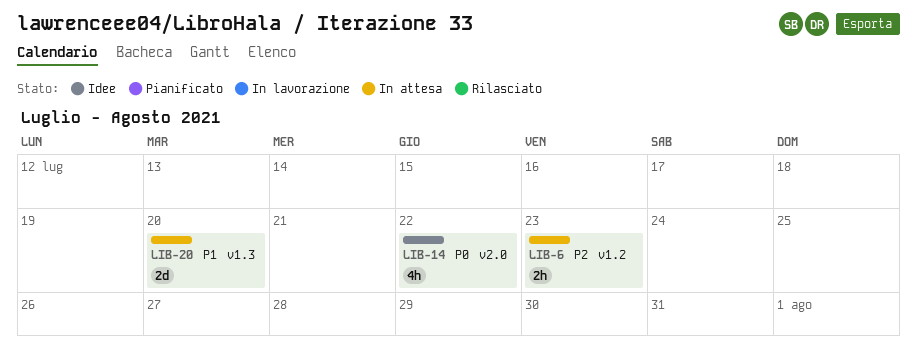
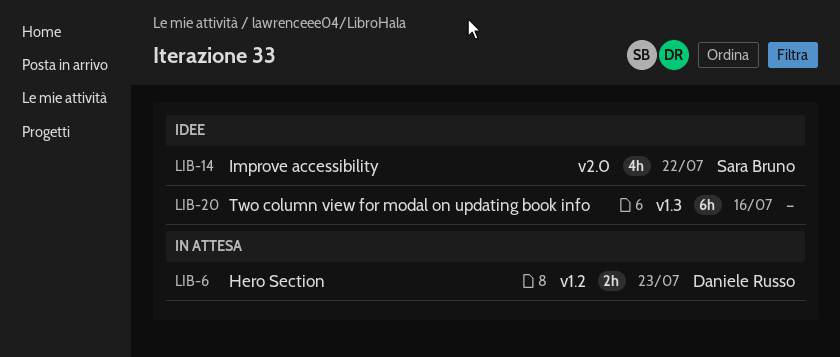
LIB-20, status: In attesa -> Idee
LIB-20, estimate: 2d -> 6h
LIB-20, due: Jul 20 -> Jul 16

